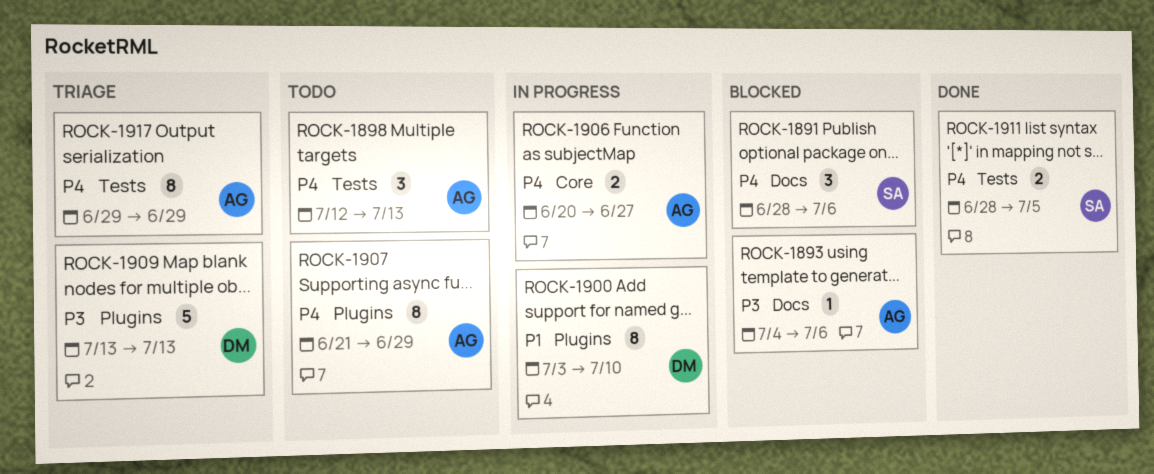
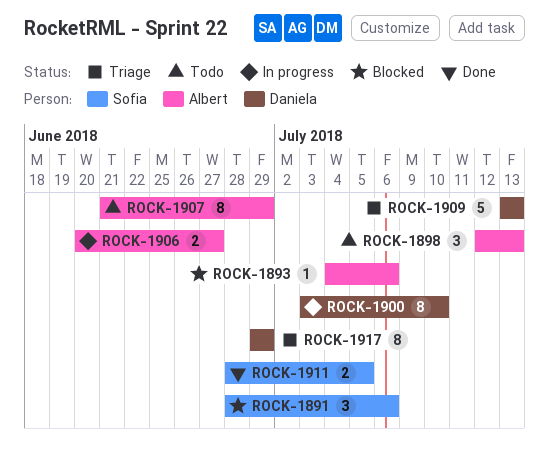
ROCK-1917, owner: Albert -> Daniela

